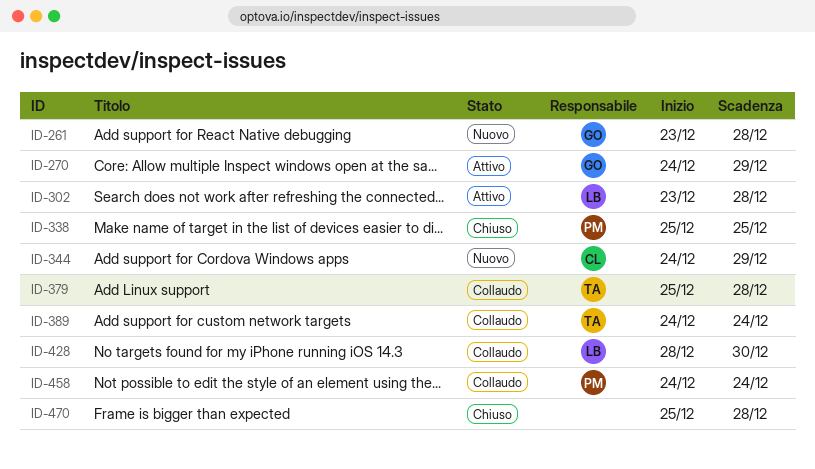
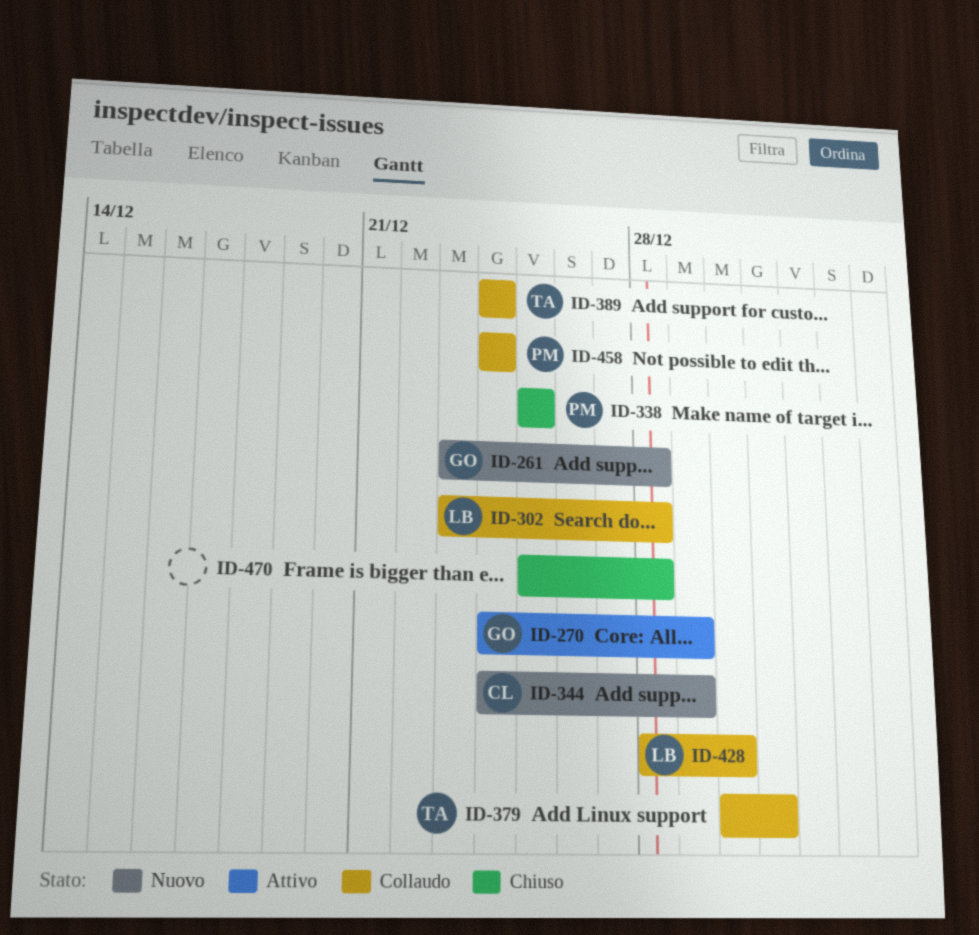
ID-302, status: Attivo -> Collaudo
ID-379, start: Dec 25 -> Dec 30
ID-379, due: Dec 28 -> Dec 31

